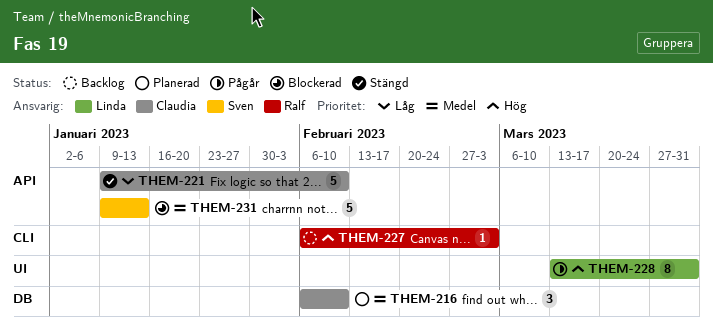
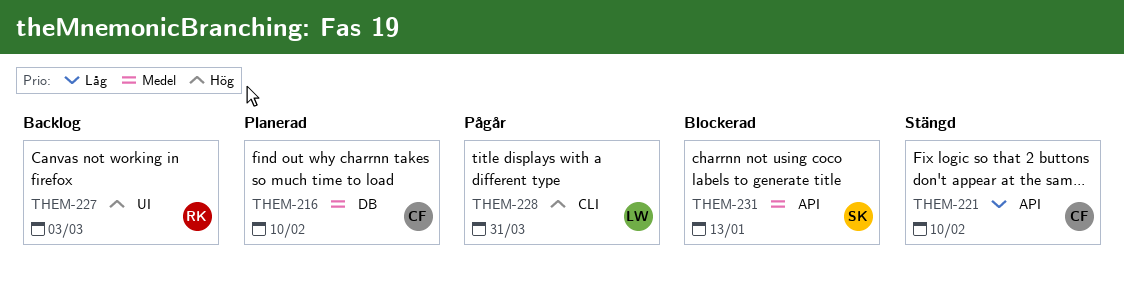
THEM-227, label: CLI -> UI
THEM-228, label: UI -> CLI

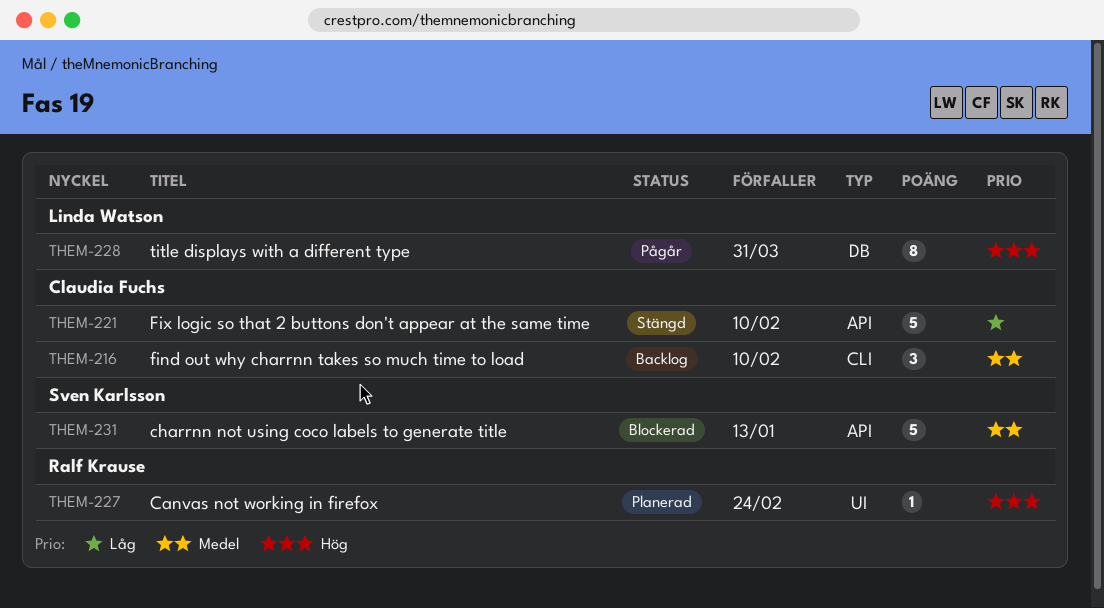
THEM-216, status: Planerad -> Backlog
THEM-216, label: DB -> CLI
THEM-227, status: Backlog -> Planerad
THEM-227, due: Mar 3 -> Feb 24
THEM-228, label: CLI -> DB

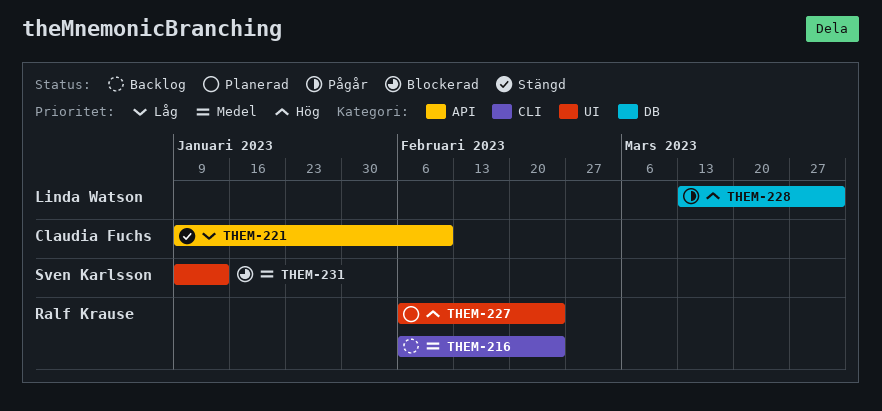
THEM-216, owner: Claudia Fuchs -> Ralf Krause
THEM-216, due: Feb 10 -> Feb 24
THEM-231, label: API -> UI

